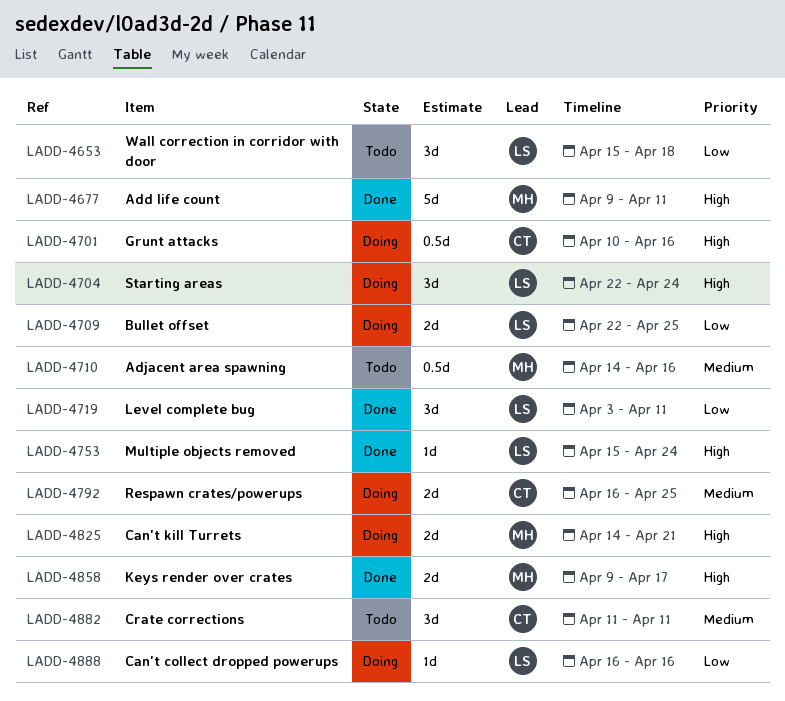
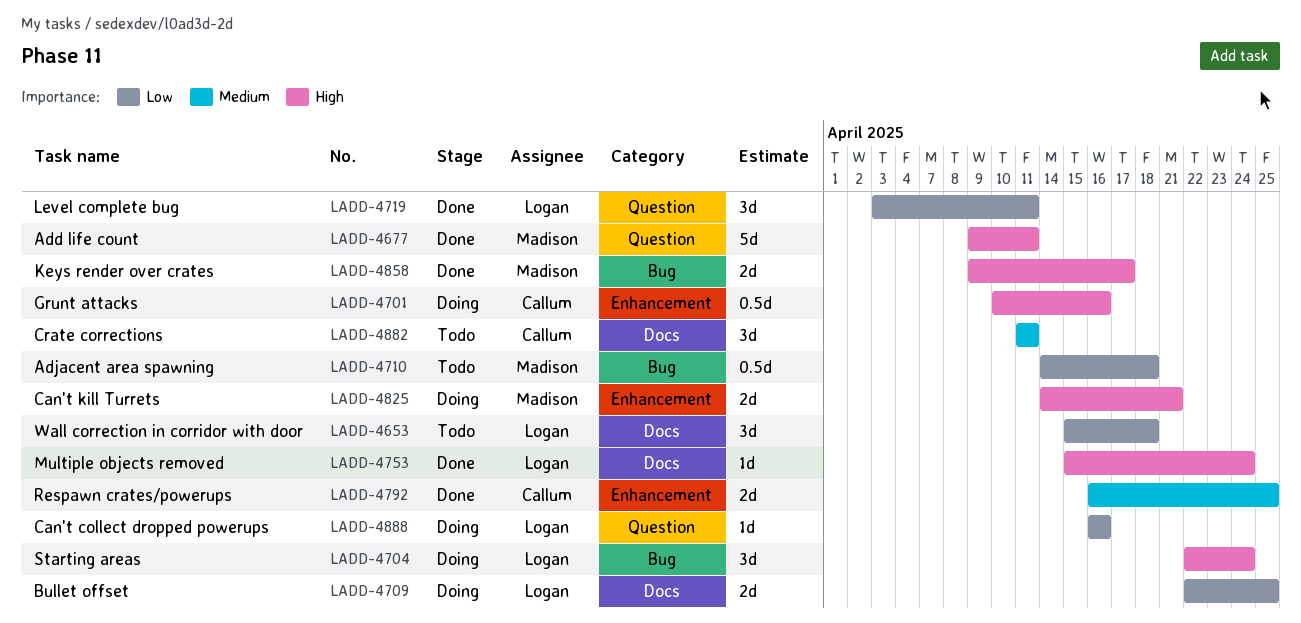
LADD-4710, priority: Medium -> Low
LADD-4710, due: Apr 16 -> Apr 18
LADD-4792, status: Doing -> Done

